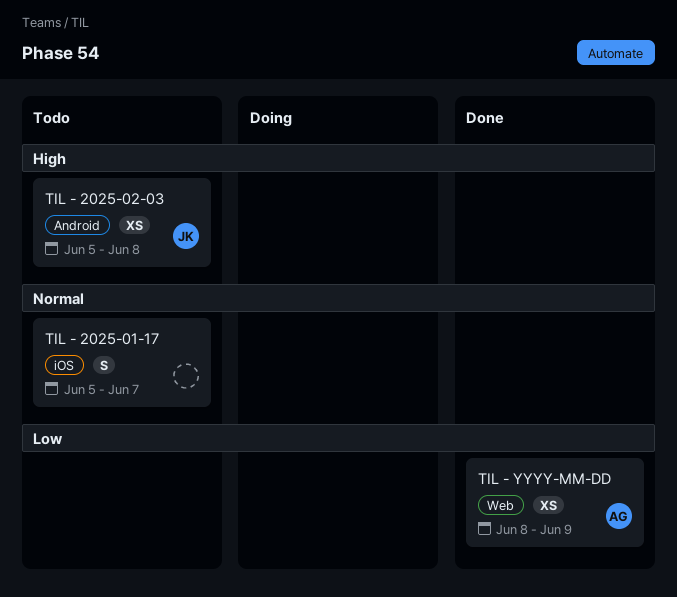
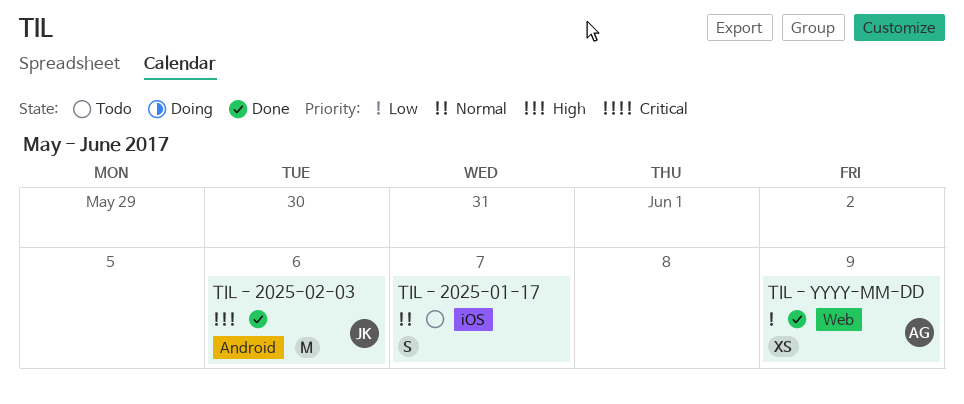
TIL - 2025-02-03, status: Todo -> Done
TIL - 2025-02-03, estimate: XS -> M
TIL - 2025-02-03, due: Jun 8 -> Jun 6

